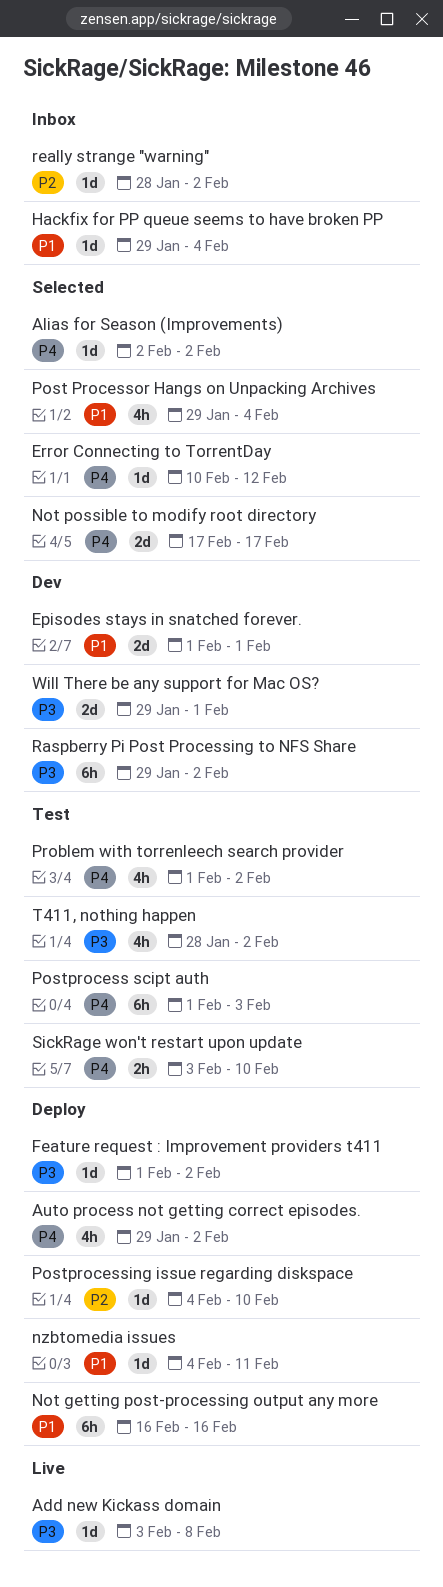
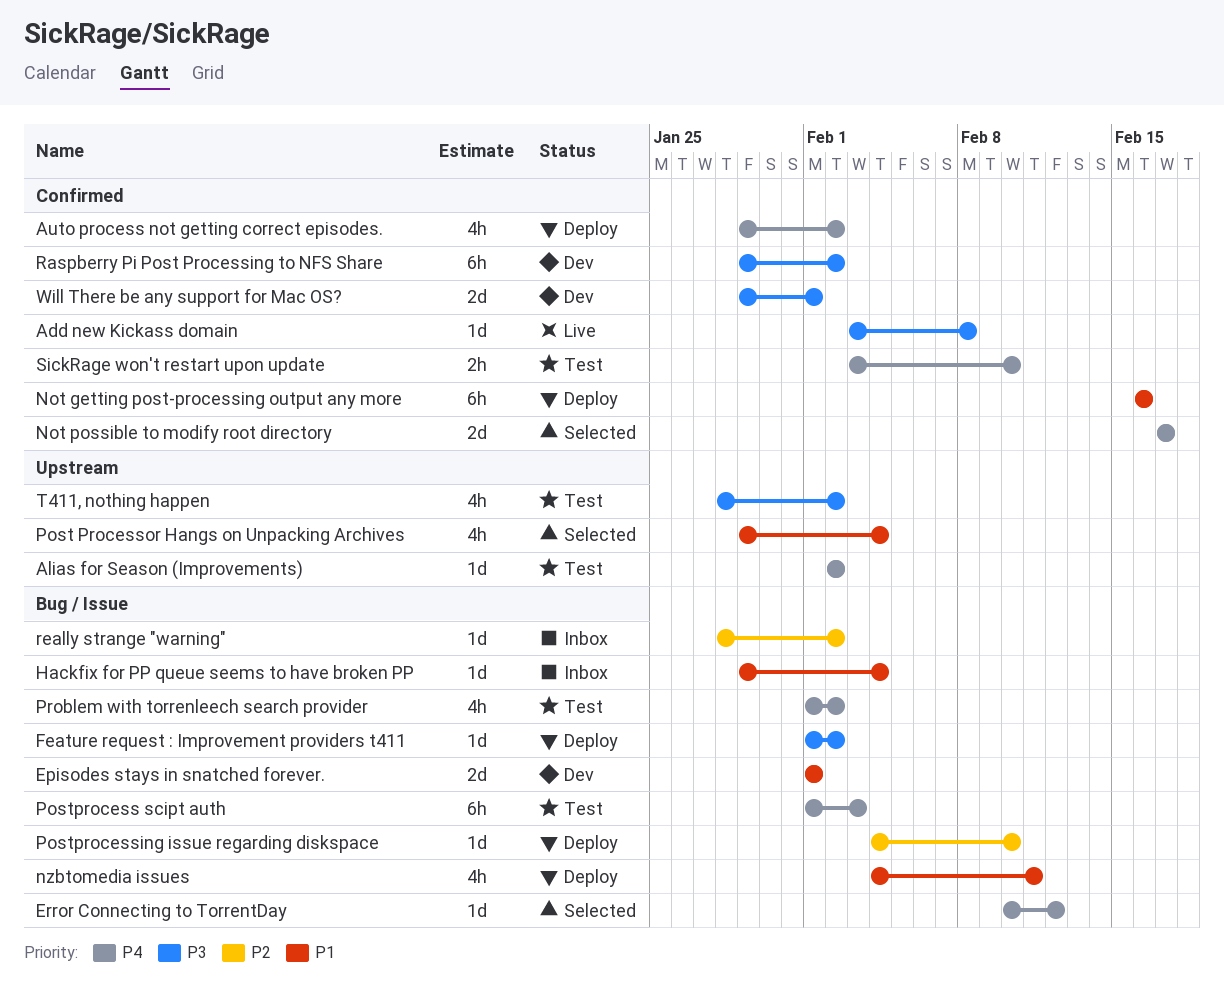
Alias for Season (Improvements), status: Selected -> Test
nzbtomedia issues, estimate: 1d -> 4h

